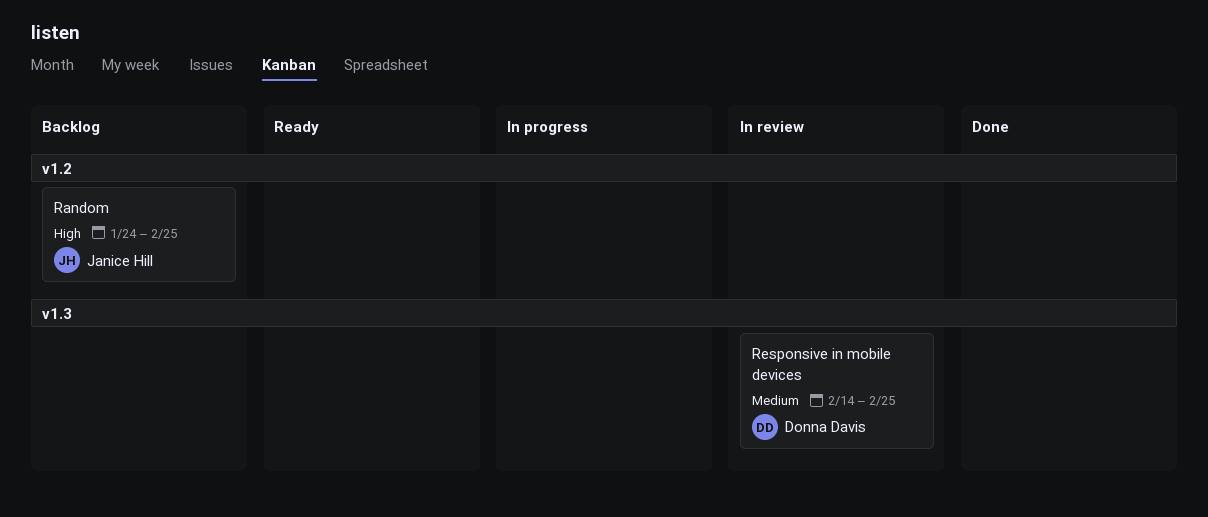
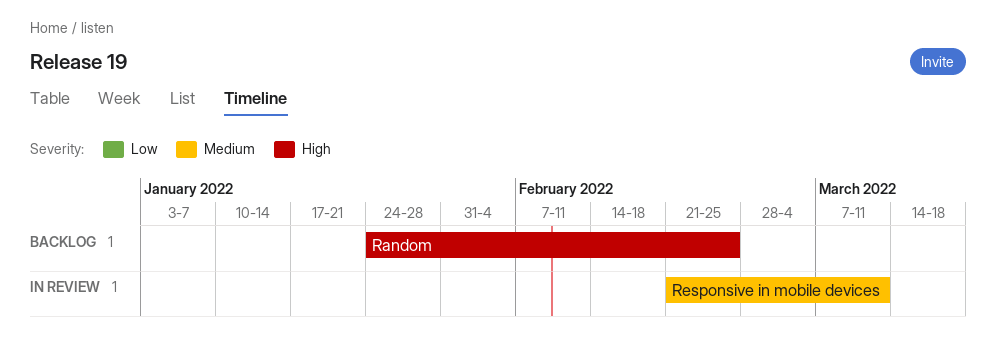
Responsive in mobile devices, start: Feb 14 -> Feb 21
Responsive in mobile devices, due: Feb 25 -> Mar 11

